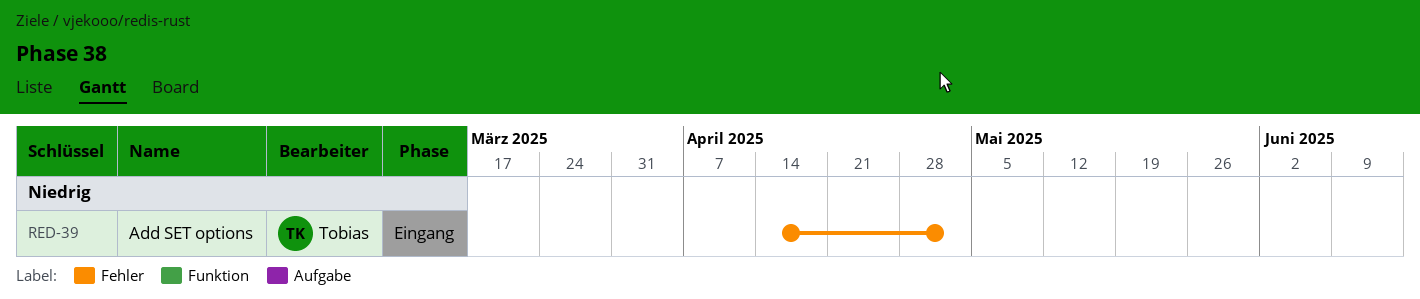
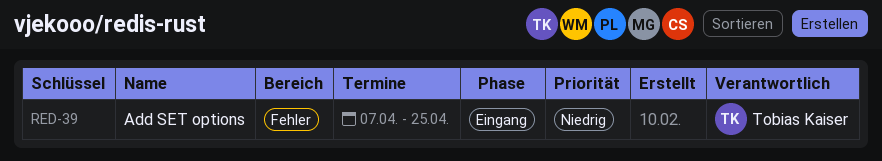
RED-39, start: Apr 14 -> Apr 7
RED-39, due: May 2 -> Apr 25

